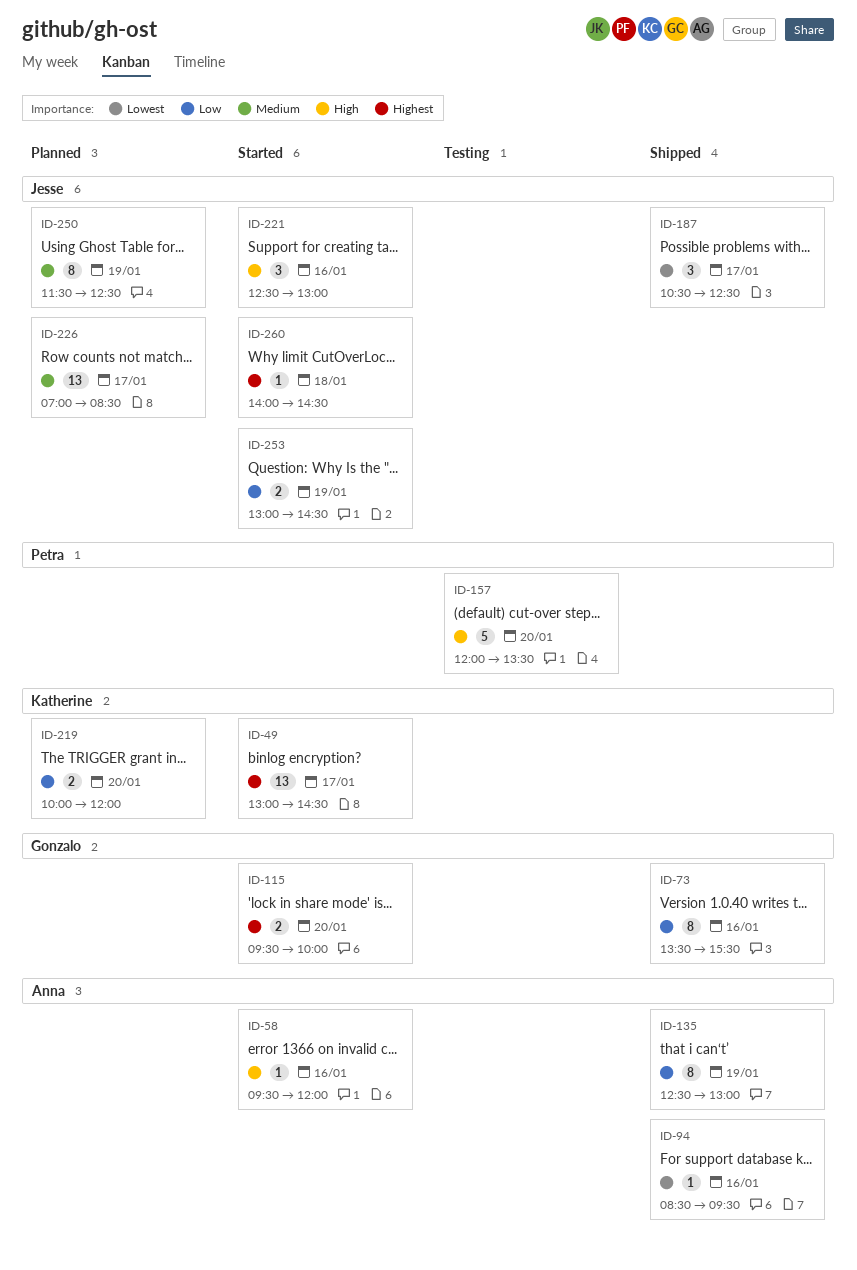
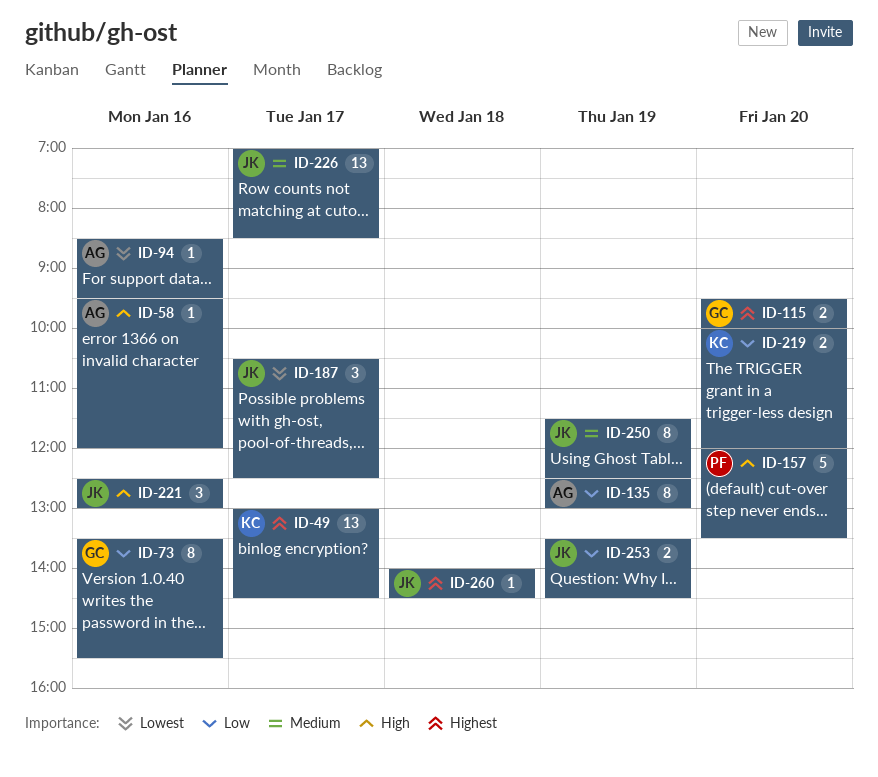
ID-253, begins: 13:00 -> 13:30

